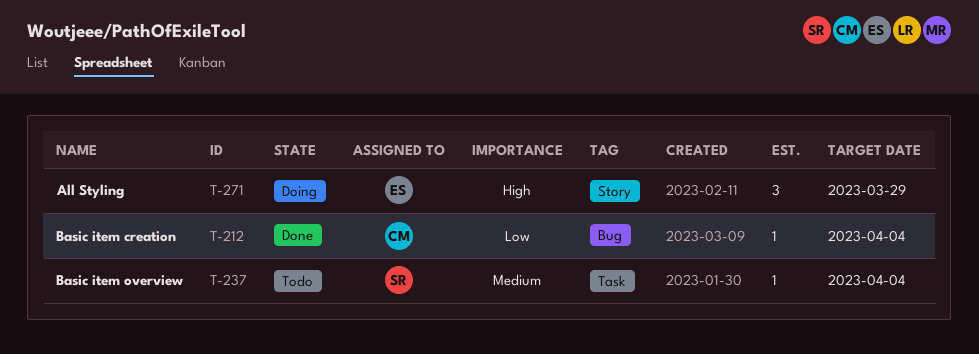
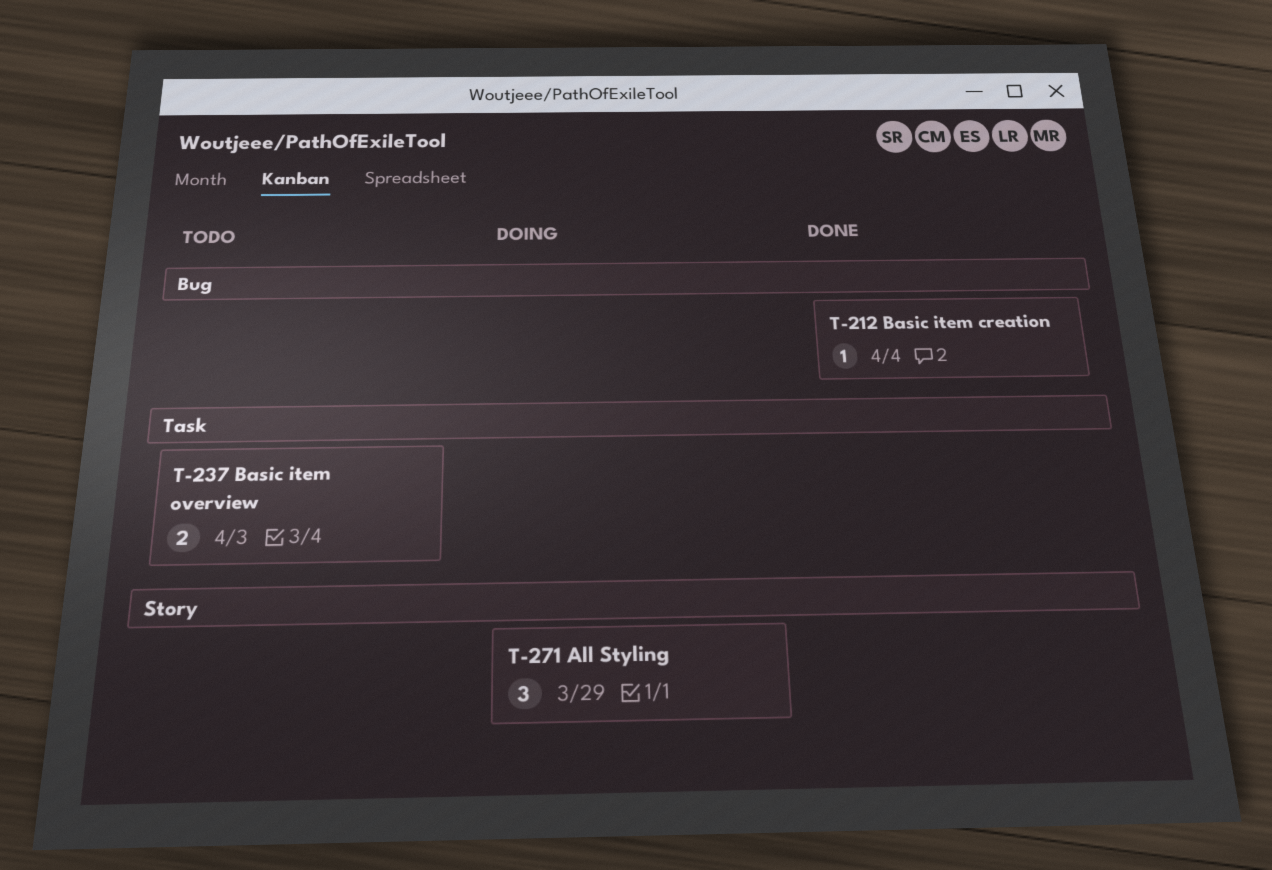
T-237, estimate: 1 -> 2
T-237, due: Apr 4 -> Apr 3

